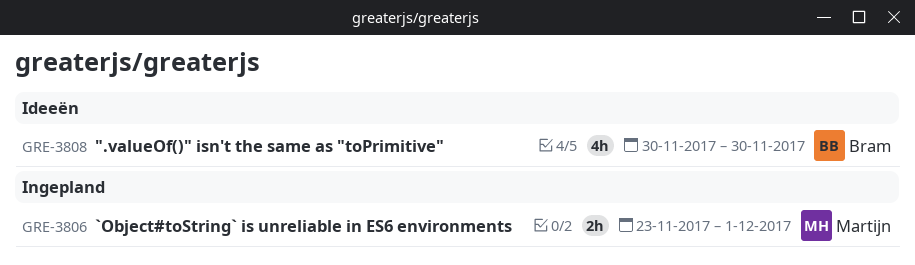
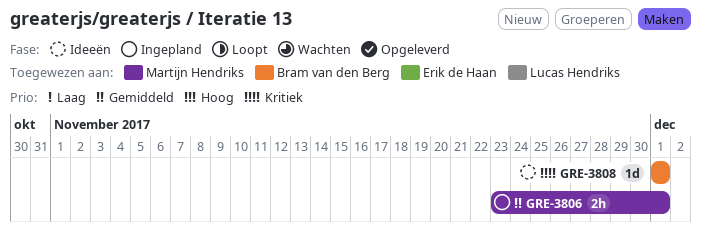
GRE-3808, estimate: 4h -> 1d
GRE-3808, start: Nov 30 -> Dec 1
GRE-3808, due: Nov 30 -> Dec 1

